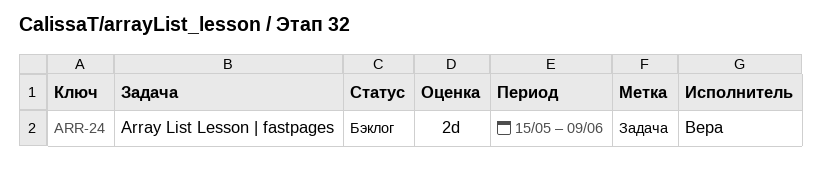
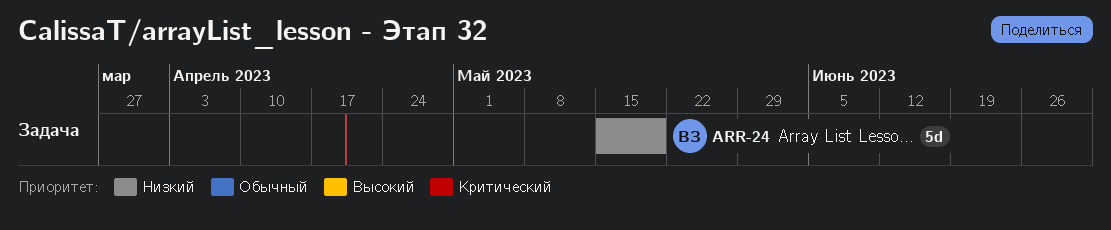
ARR-24, estimate: 2d -> 5d
ARR-24, due: Jun 9 -> May 19

